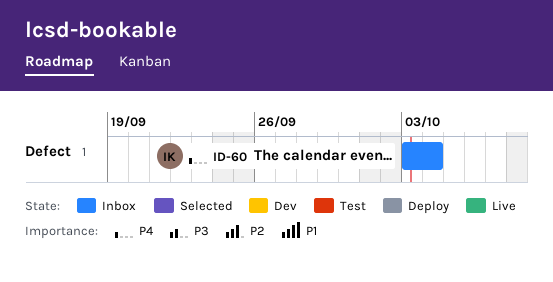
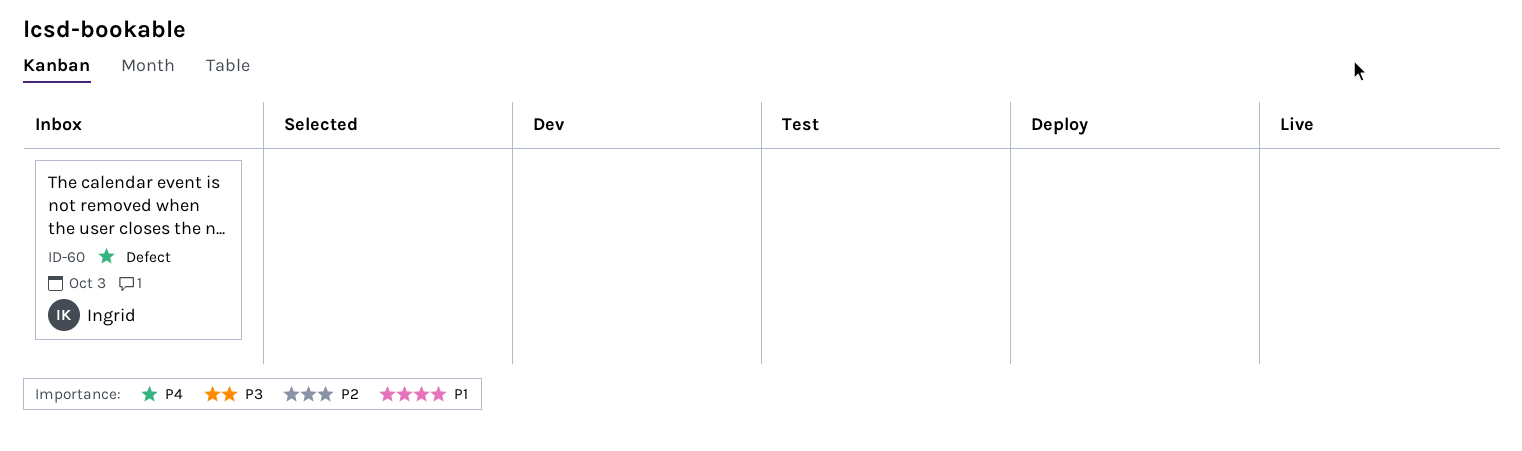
ID-60, due: Oct 4 -> Oct 3

